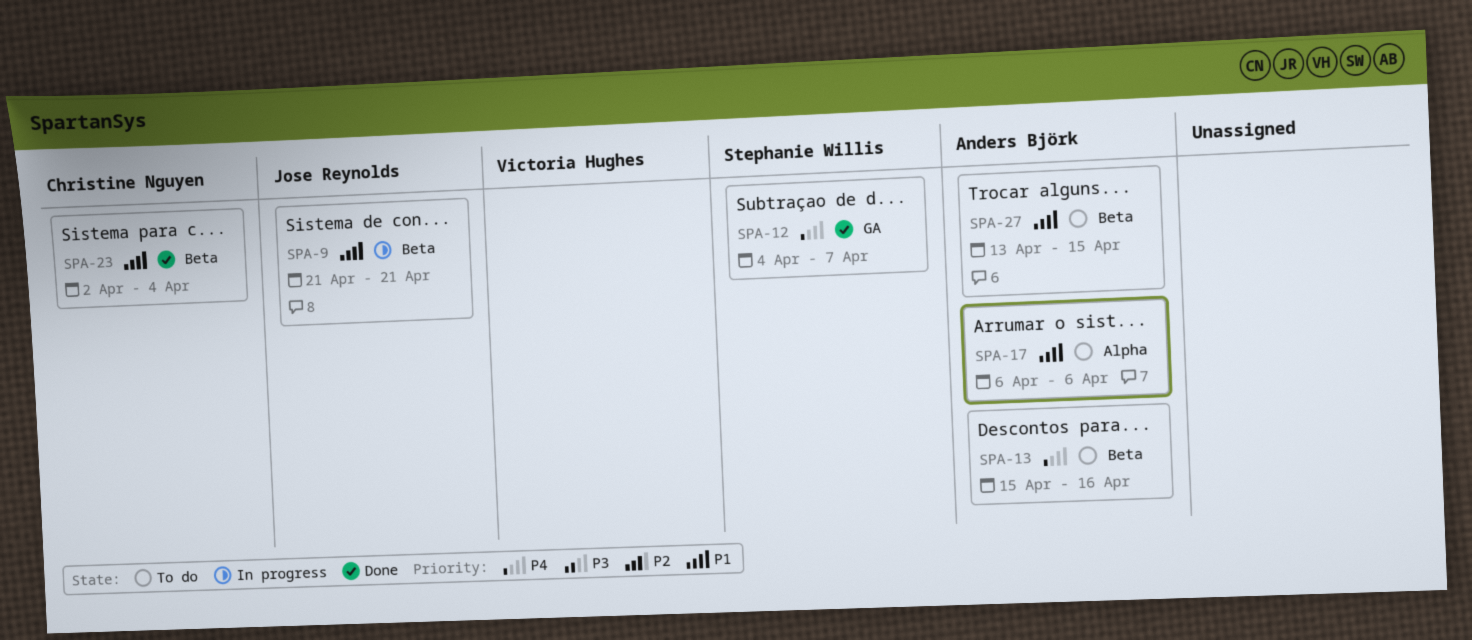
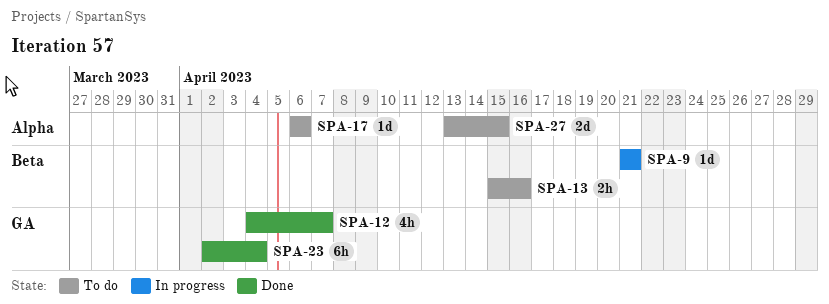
SPA-23, label: Beta -> GA
SPA-27, label: Beta -> Alpha

